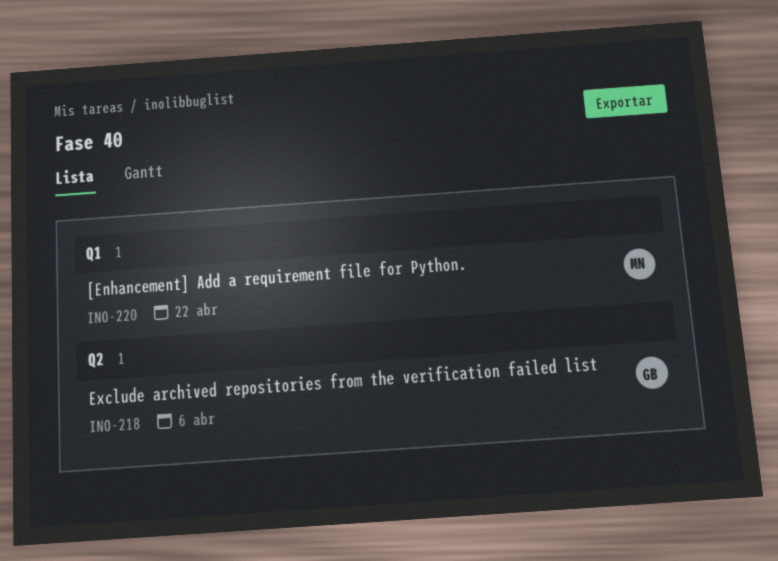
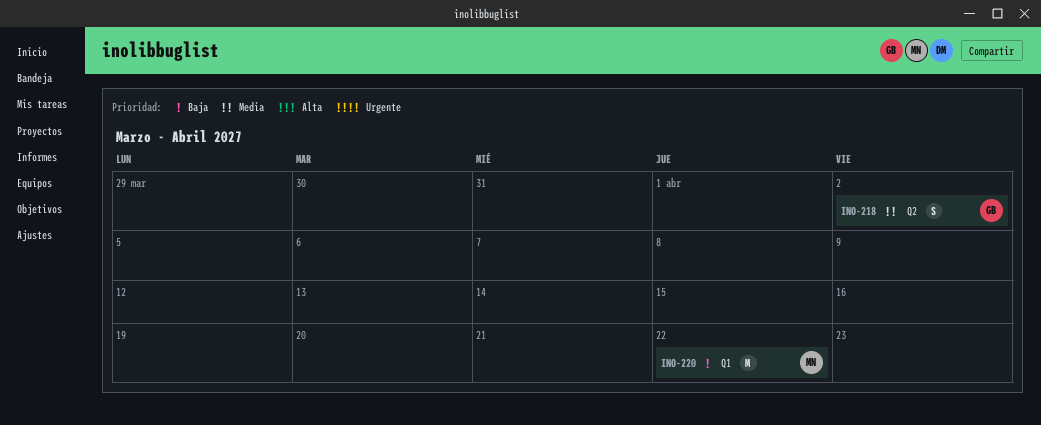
INO-218, due: Apr 6 -> Apr 2

